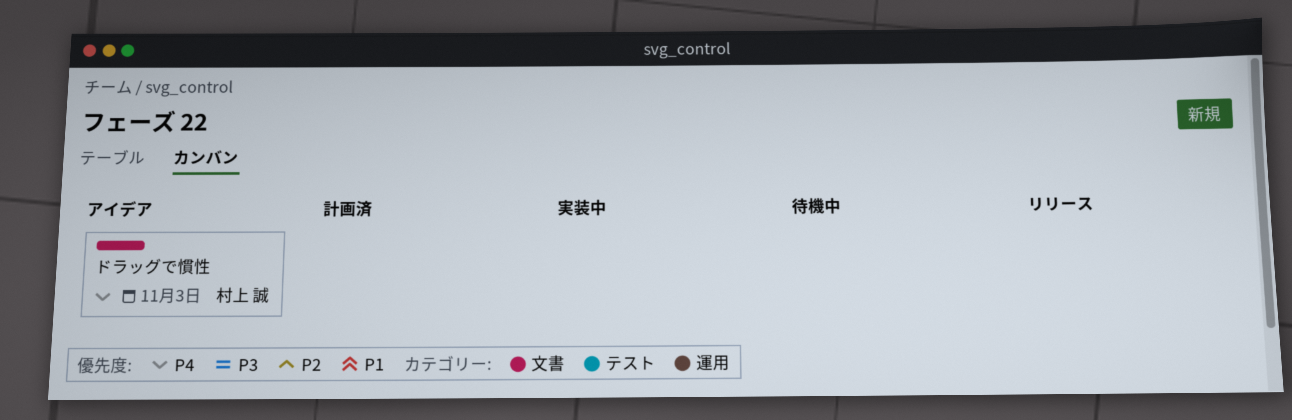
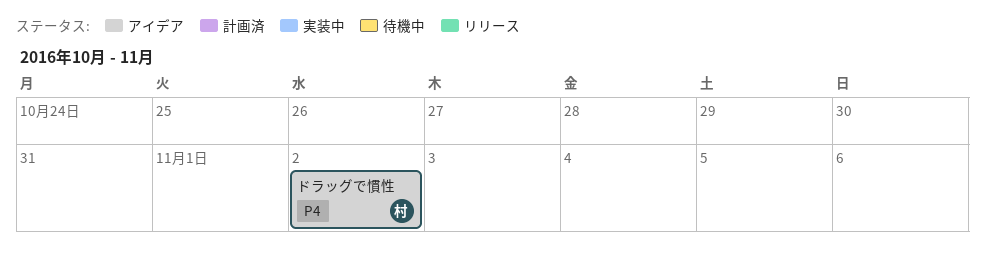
ドラッグで慣性, due: Nov 3 -> Nov 2

